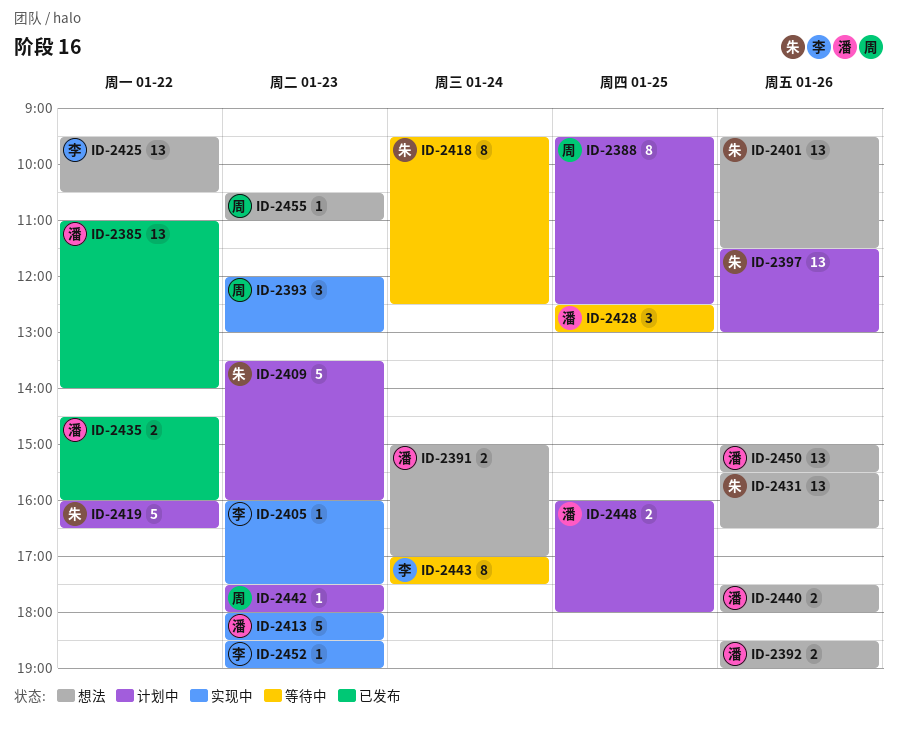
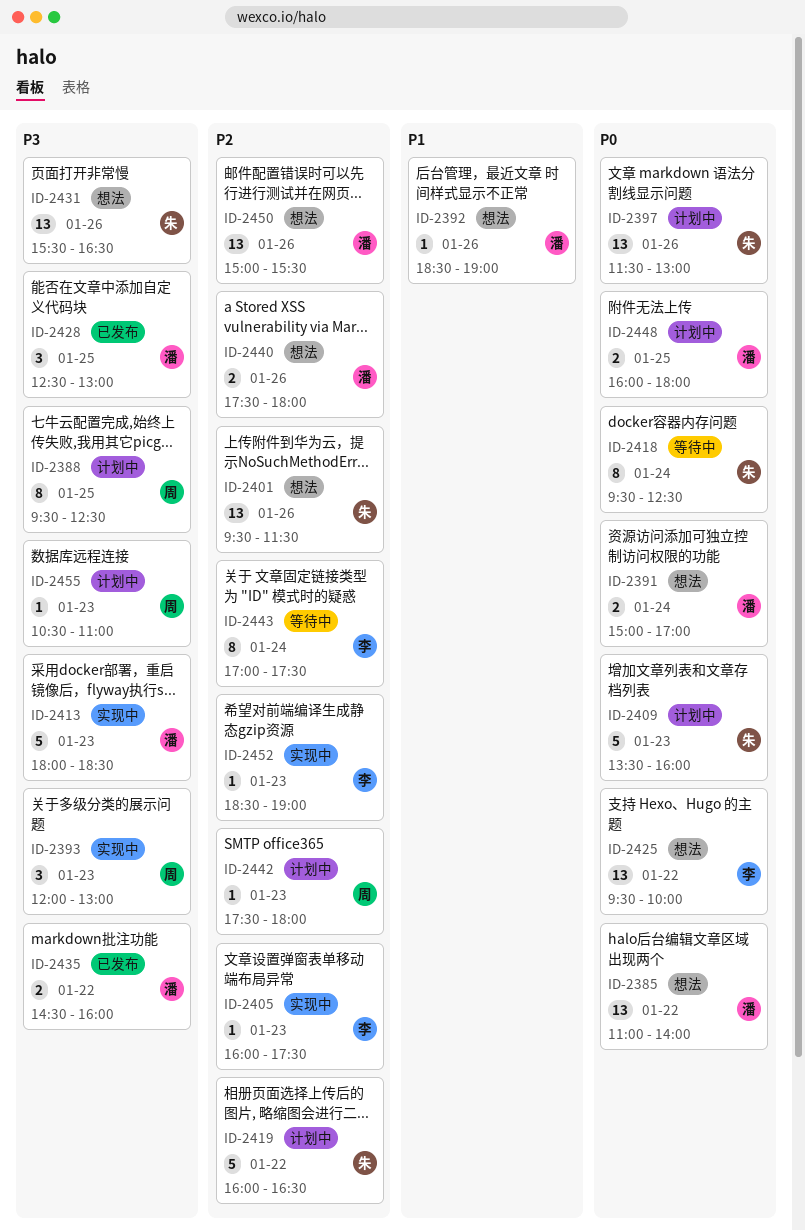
ID-2385, status: 已发布 -> 想法
ID-2392, estimate: 2 -> 1
ID-2425, ends: 10:30 -> 10:00
ID-2428, status: 等待中 -> 已发布
ID-2455, status: 想法 -> 计划中

